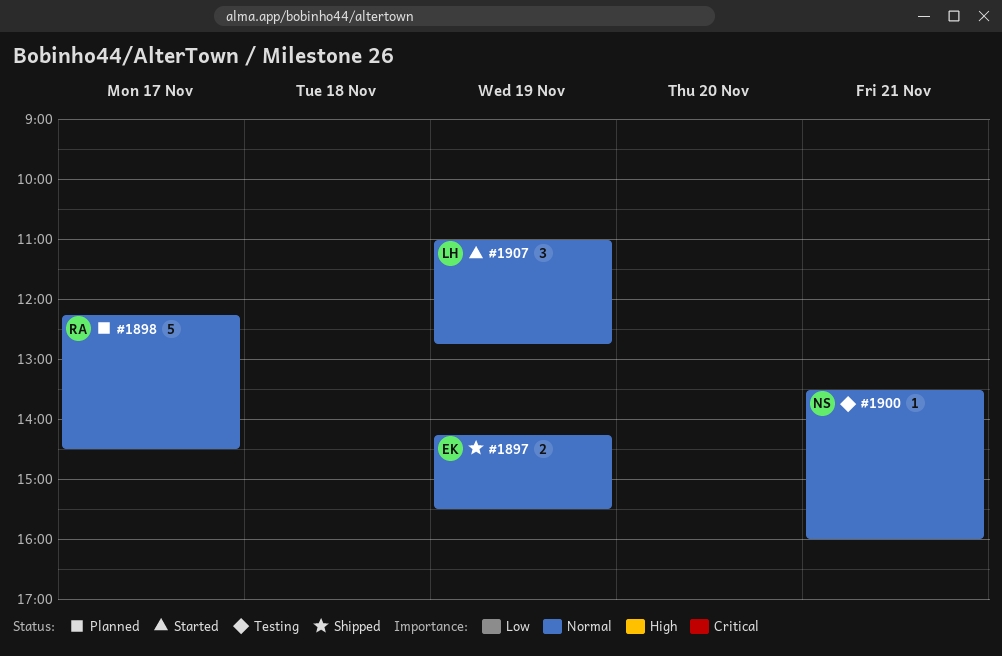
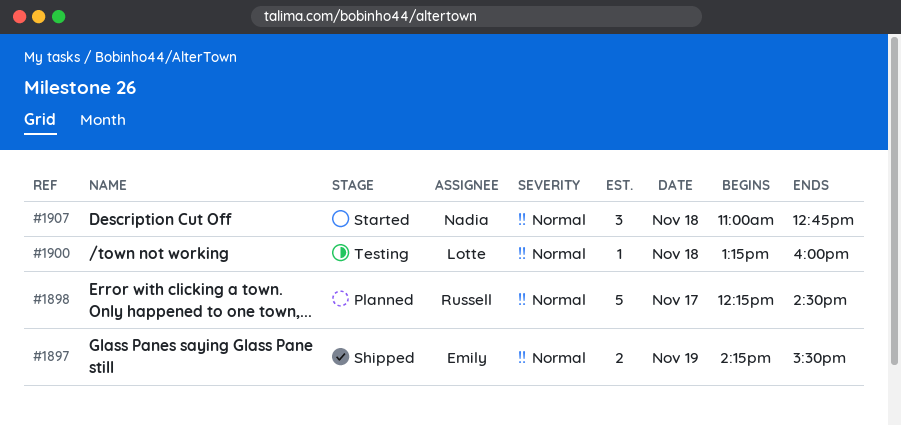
#1900, owner: Nadia -> Lotte
#1900, day: Nov 21 -> Nov 18
#1900, begins: 13:30 -> 13:15
#1907, owner: Lotte -> Nadia
#1907, day: Nov 19 -> Nov 18

